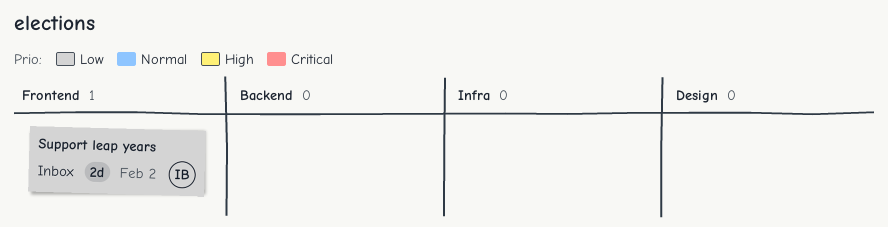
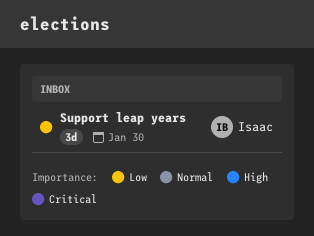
Support leap years, estimate: 2d -> 3d
Support leap years, due: Feb 2 -> Jan 30

